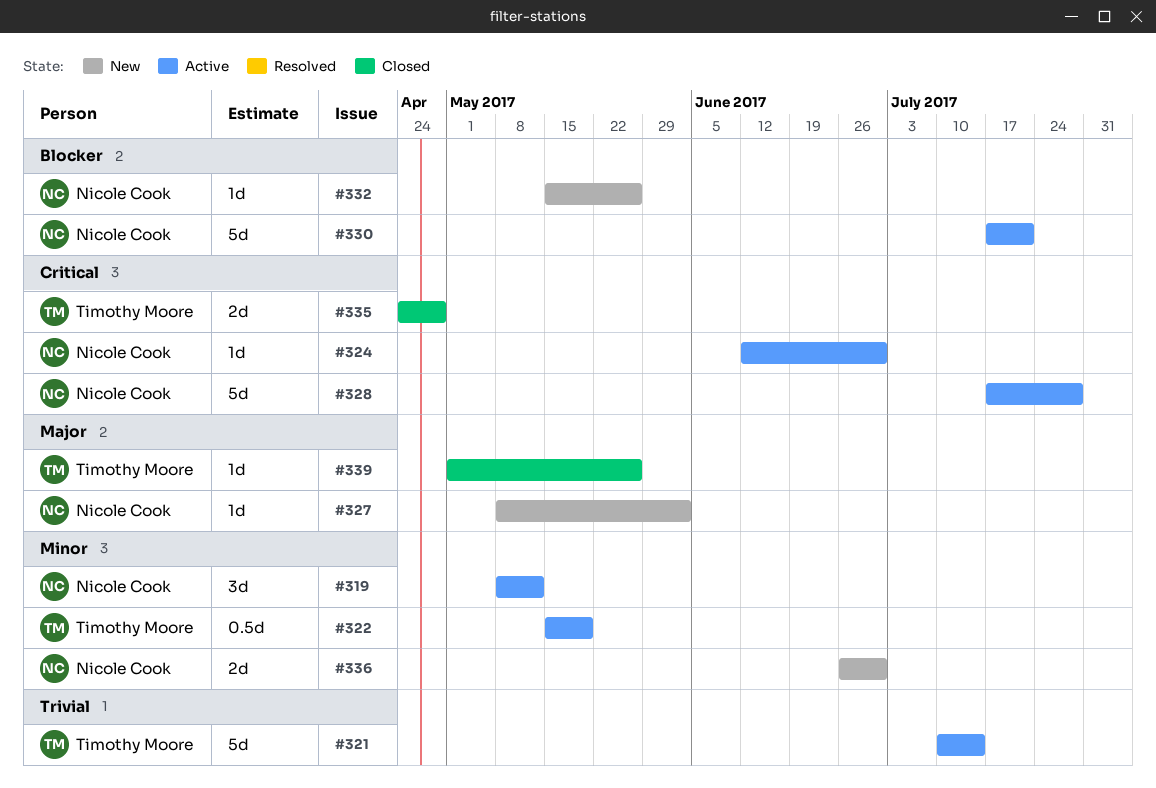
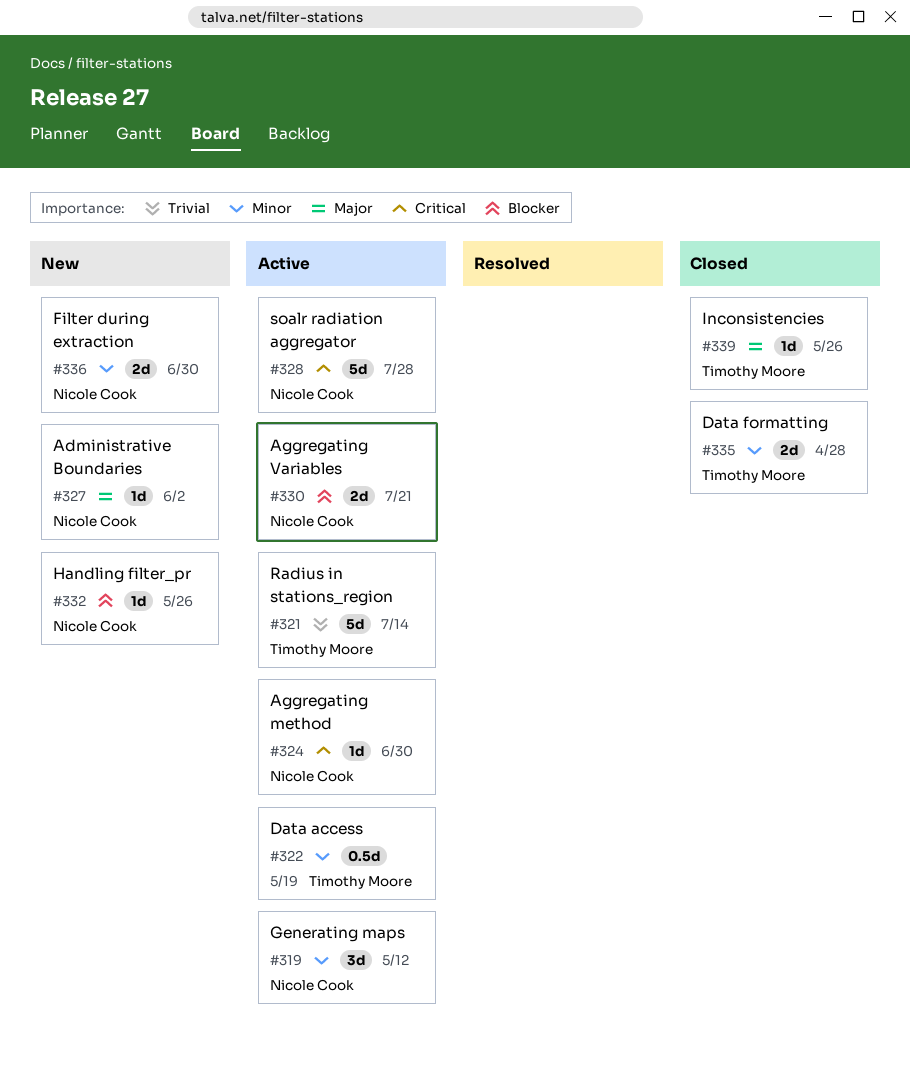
#330, estimate: 5d -> 2d
#335, priority: Critical -> Minor

